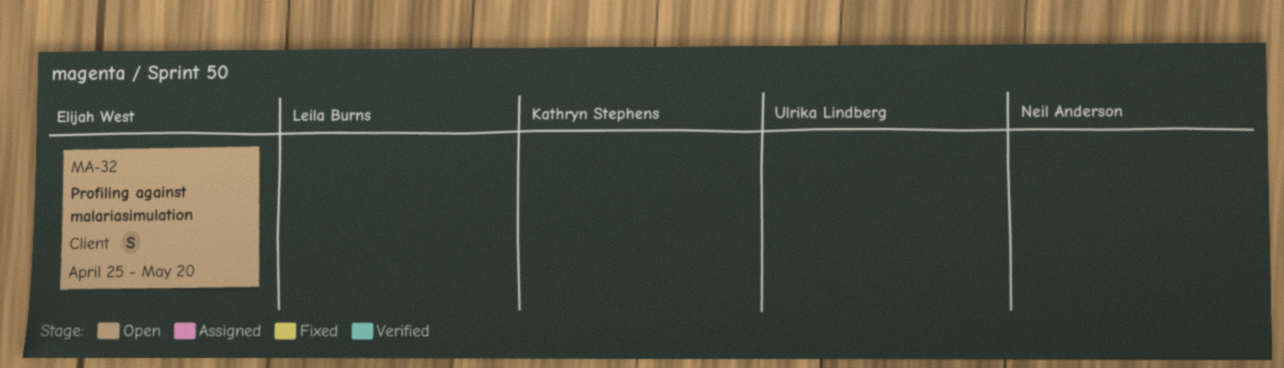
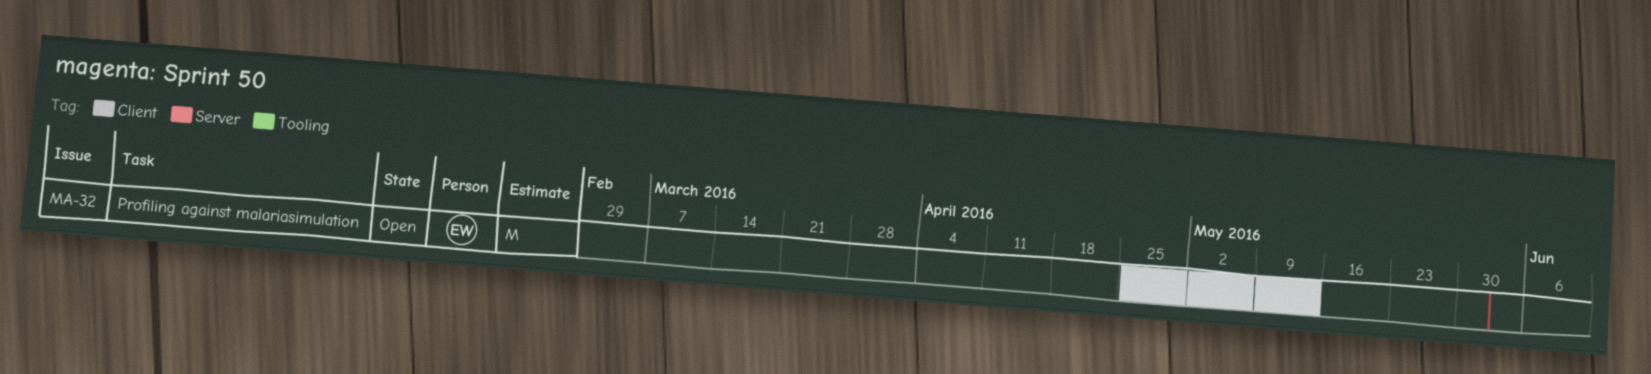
MA-32, estimate: S -> M
MA-32, due: May 20 -> May 13

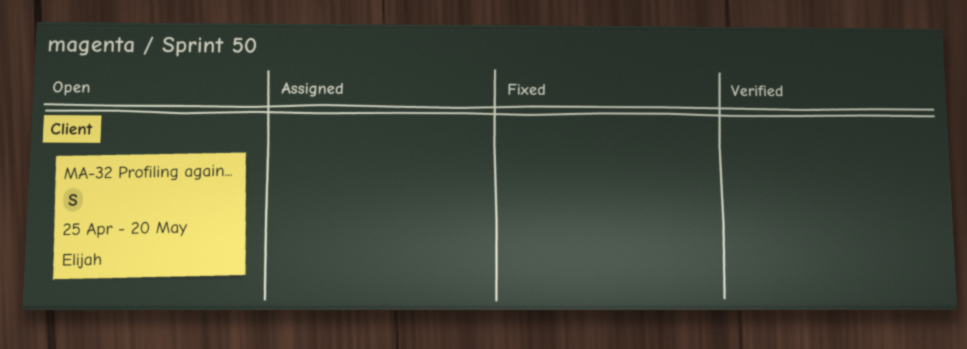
MA-32, estimate: M -> S
MA-32, due: May 13 -> May 20

